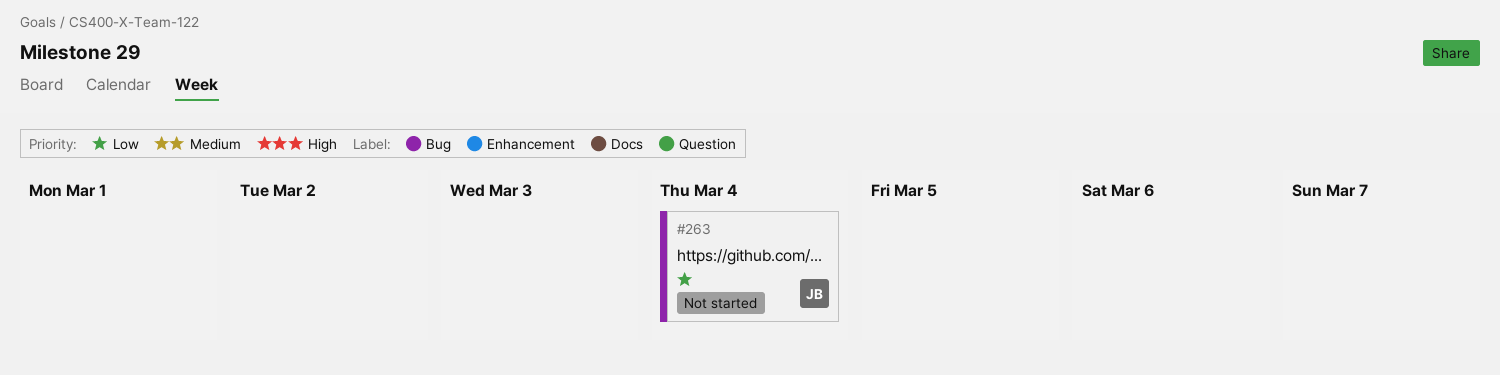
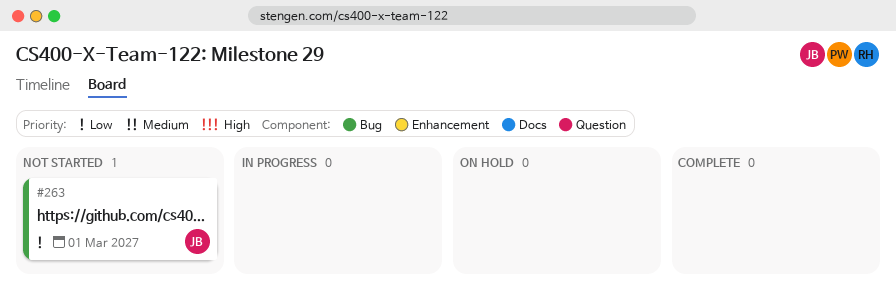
#263, due: Mar 4 -> Mar 1

